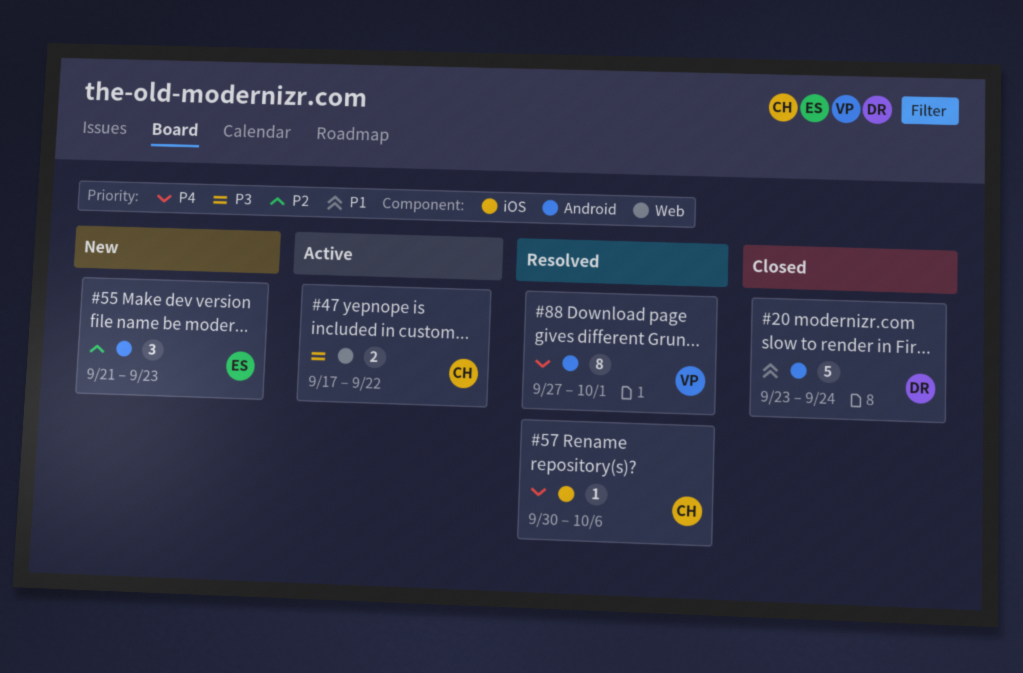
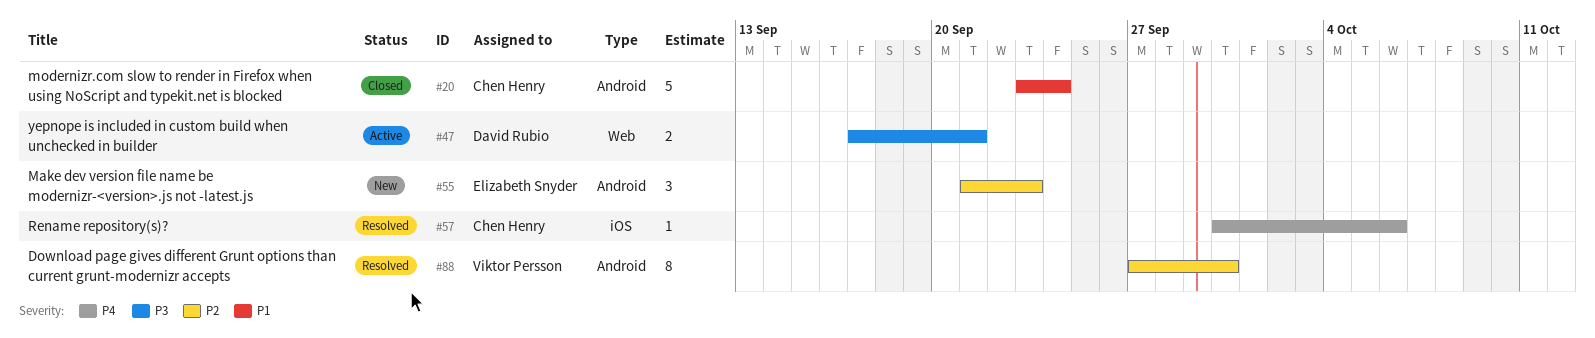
#20, owner: David Rubio -> Chen Henry
#47, owner: Chen Henry -> David Rubio
#47, due: Sep 22 -> Sep 21
#88, priority: P4 -> P2
#88, due: Oct 1 -> Sep 30

